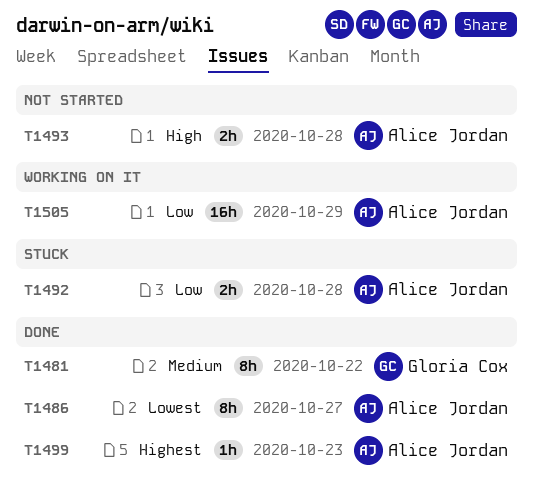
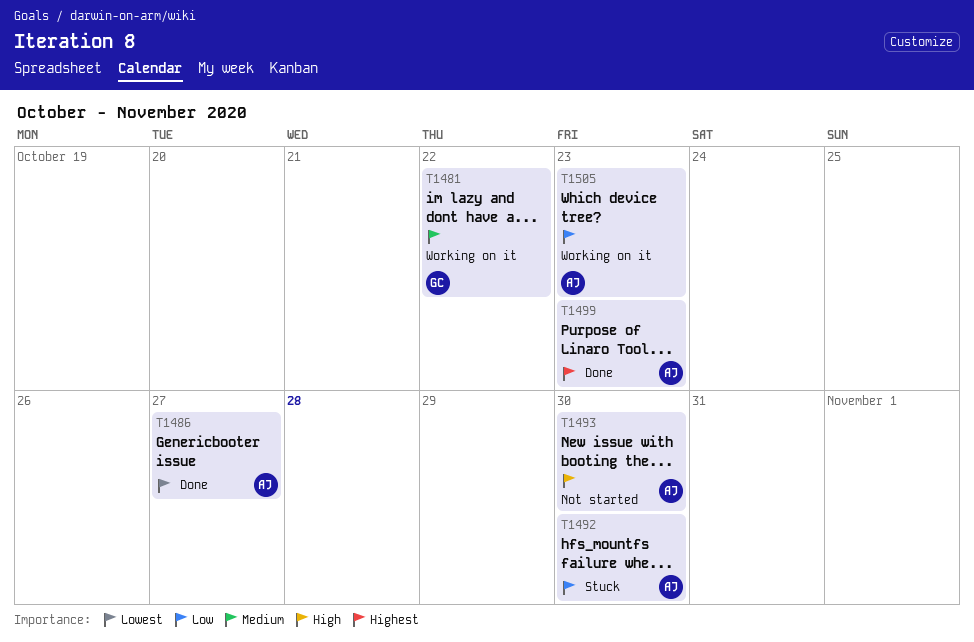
T1481, status: Done -> Working on it
T1492, due: Oct 28 -> Oct 30
T1493, due: Oct 28 -> Oct 30
T1505, due: Oct 29 -> Oct 23

